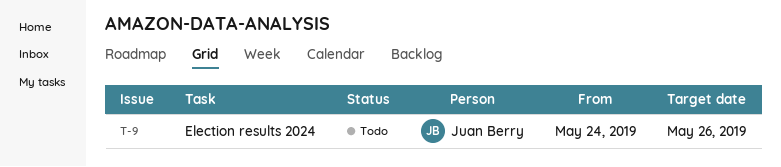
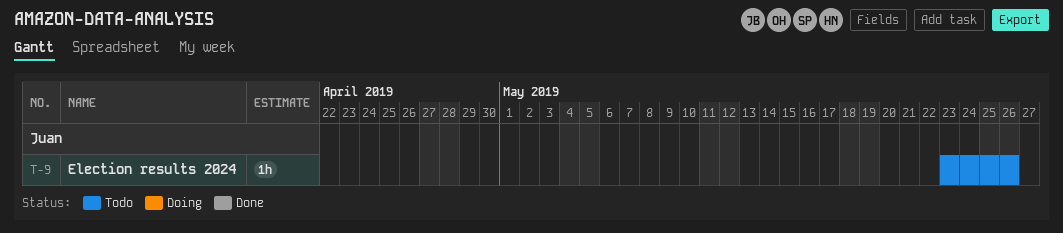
T-9, start: May 24 -> May 23

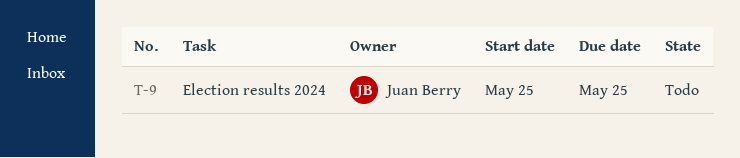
T-9, start: May 23 -> May 25
T-9, due: May 26 -> May 25

